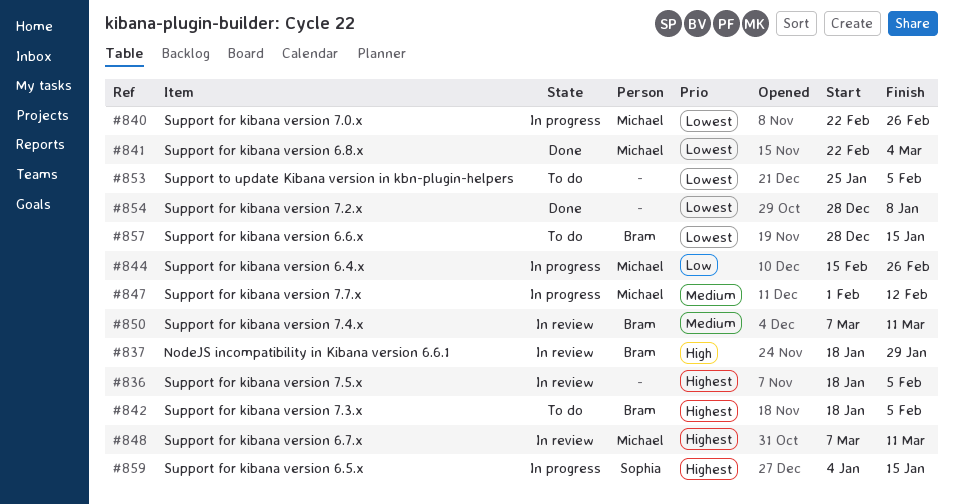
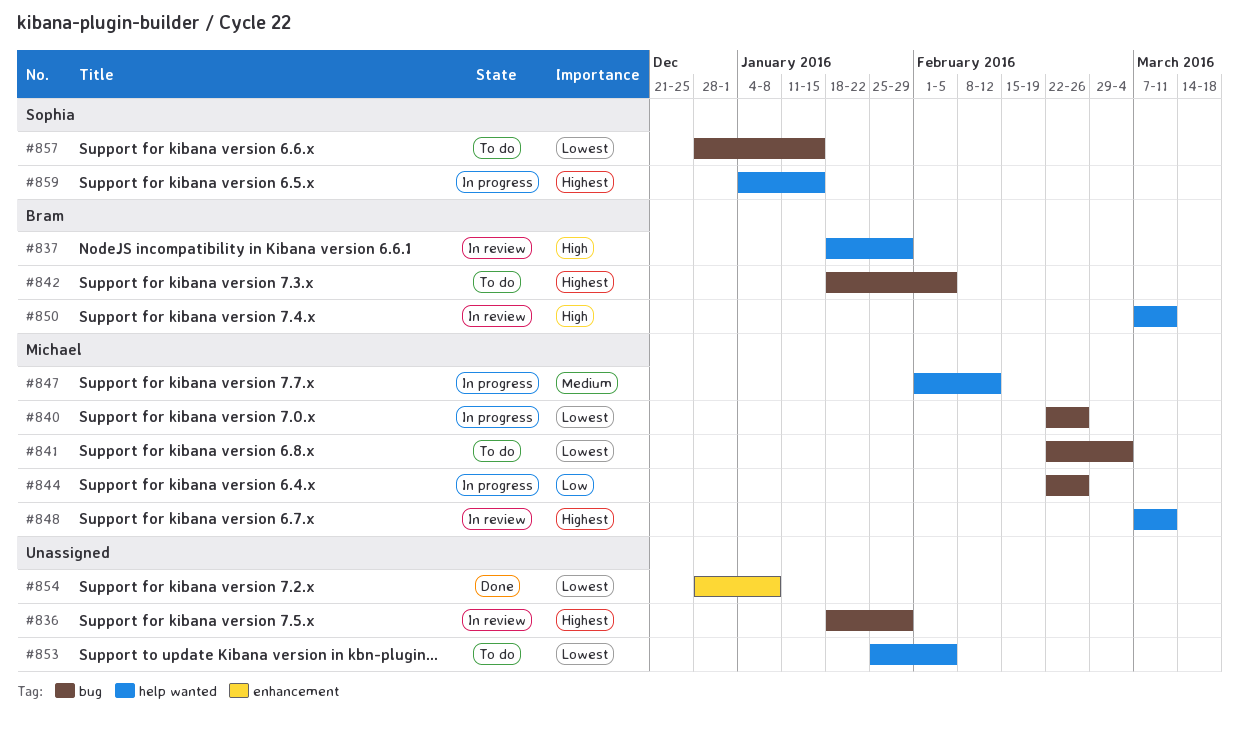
#836, due: Feb 5 -> Jan 29
#841, status: Done -> To do
#844, start: Feb 15 -> Feb 22
#850, priority: Medium -> High
#857, owner: Bram -> Sophia

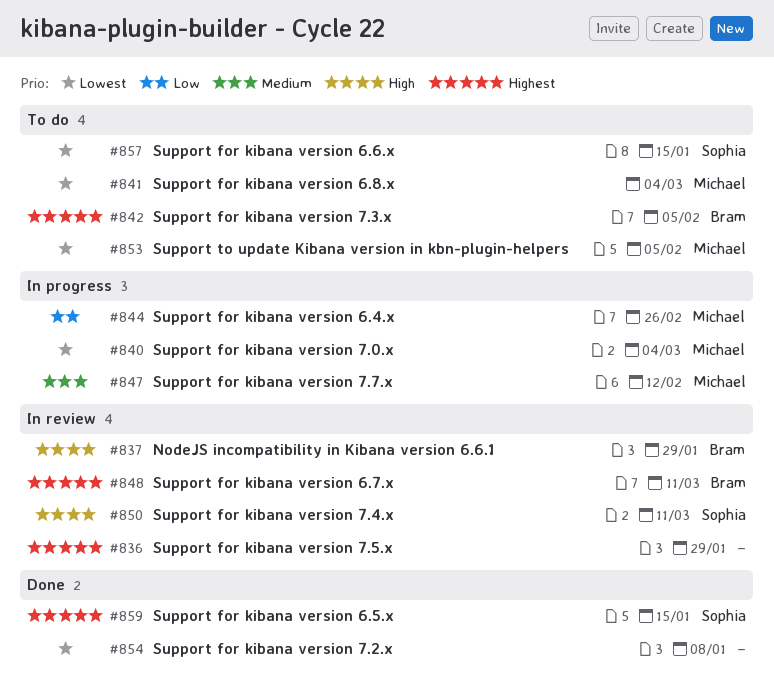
#840, due: Feb 26 -> Mar 4
#848, owner: Michael -> Bram
#850, owner: Bram -> Sophia
#853, owner: none -> Michael
#859, status: In progress -> Done

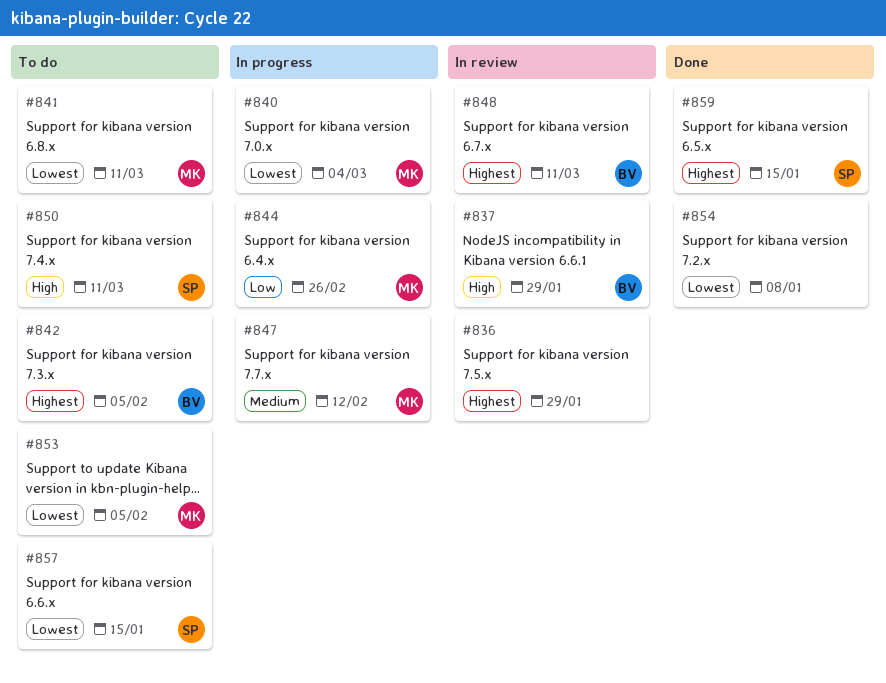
#841, due: Mar 4 -> Mar 11
#850, status: In review -> To do

